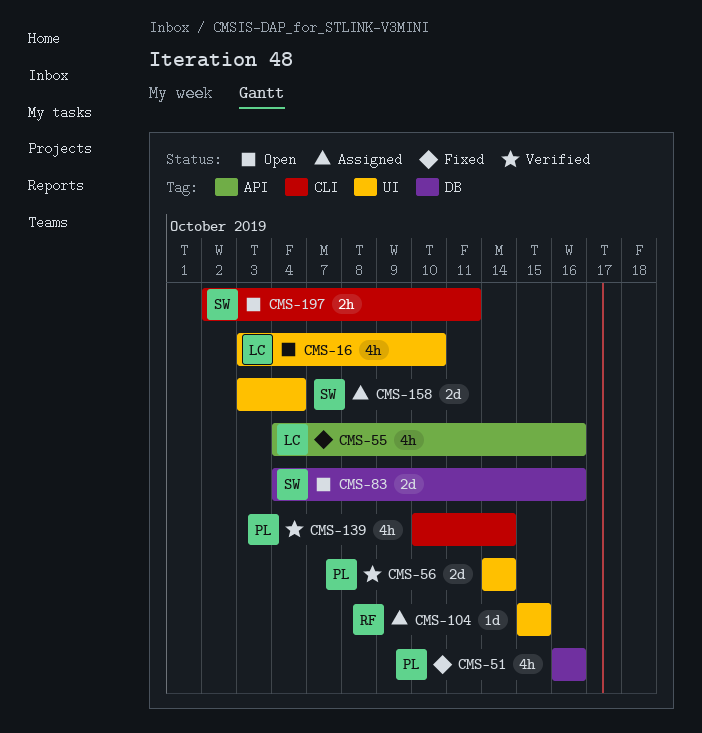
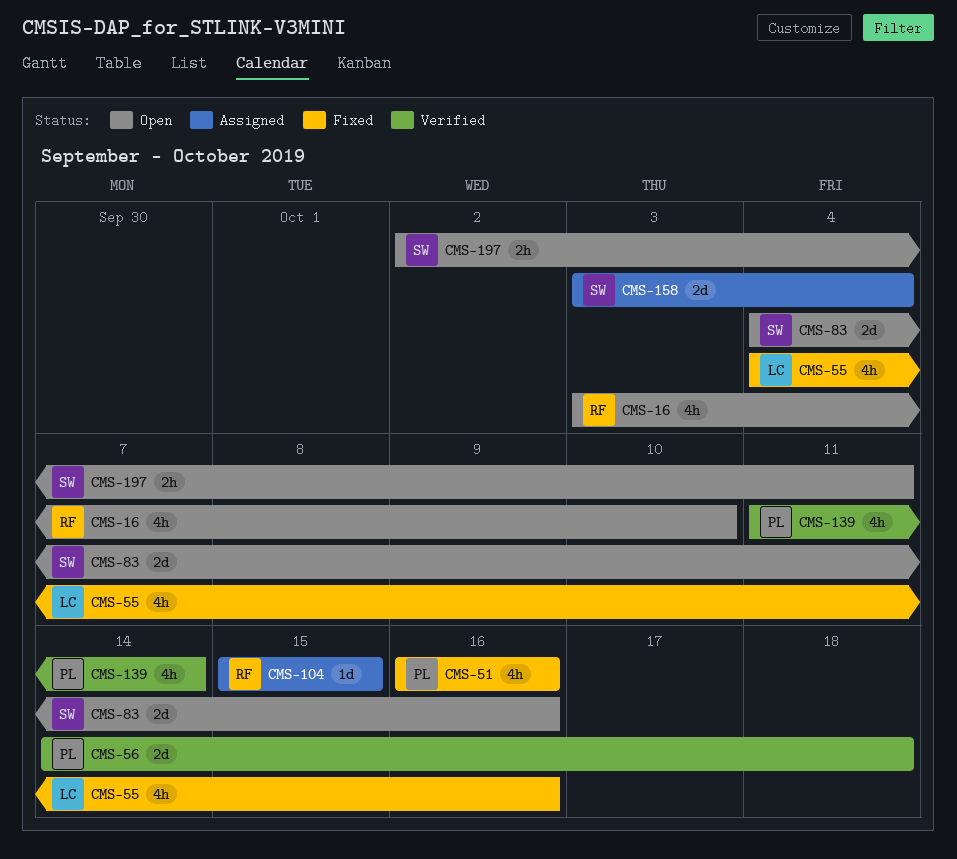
CMS-16, owner: LC -> RF
CMS-56, due: Oct 14 -> Oct 18
CMS-139, start: Oct 10 -> Oct 11

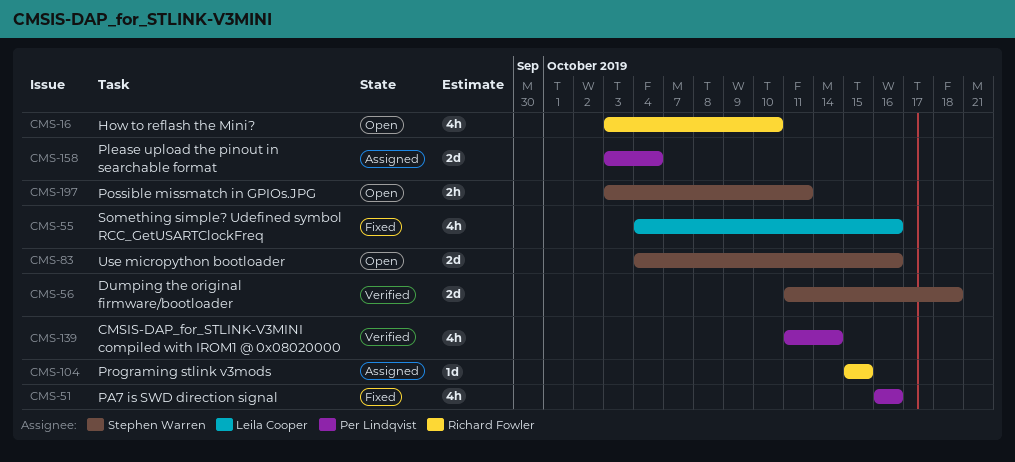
CMS-56, owner: Per Lindqvist -> Stephen Warren
CMS-56, start: Oct 14 -> Oct 11
CMS-158, owner: Stephen Warren -> Per Lindqvist
CMS-197, start: Oct 2 -> Oct 3

